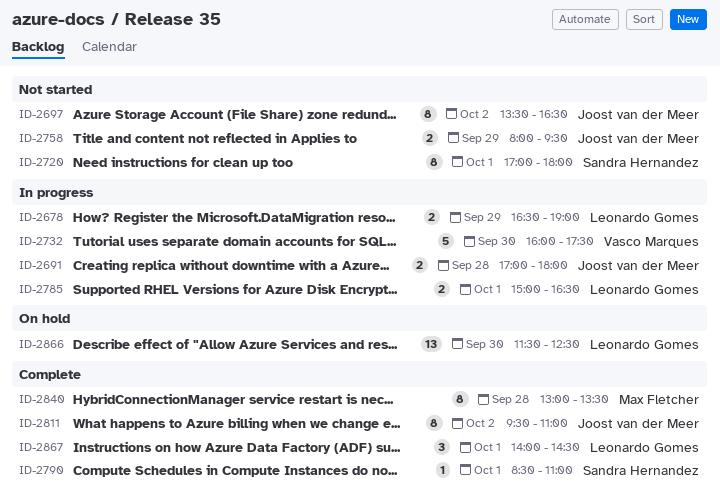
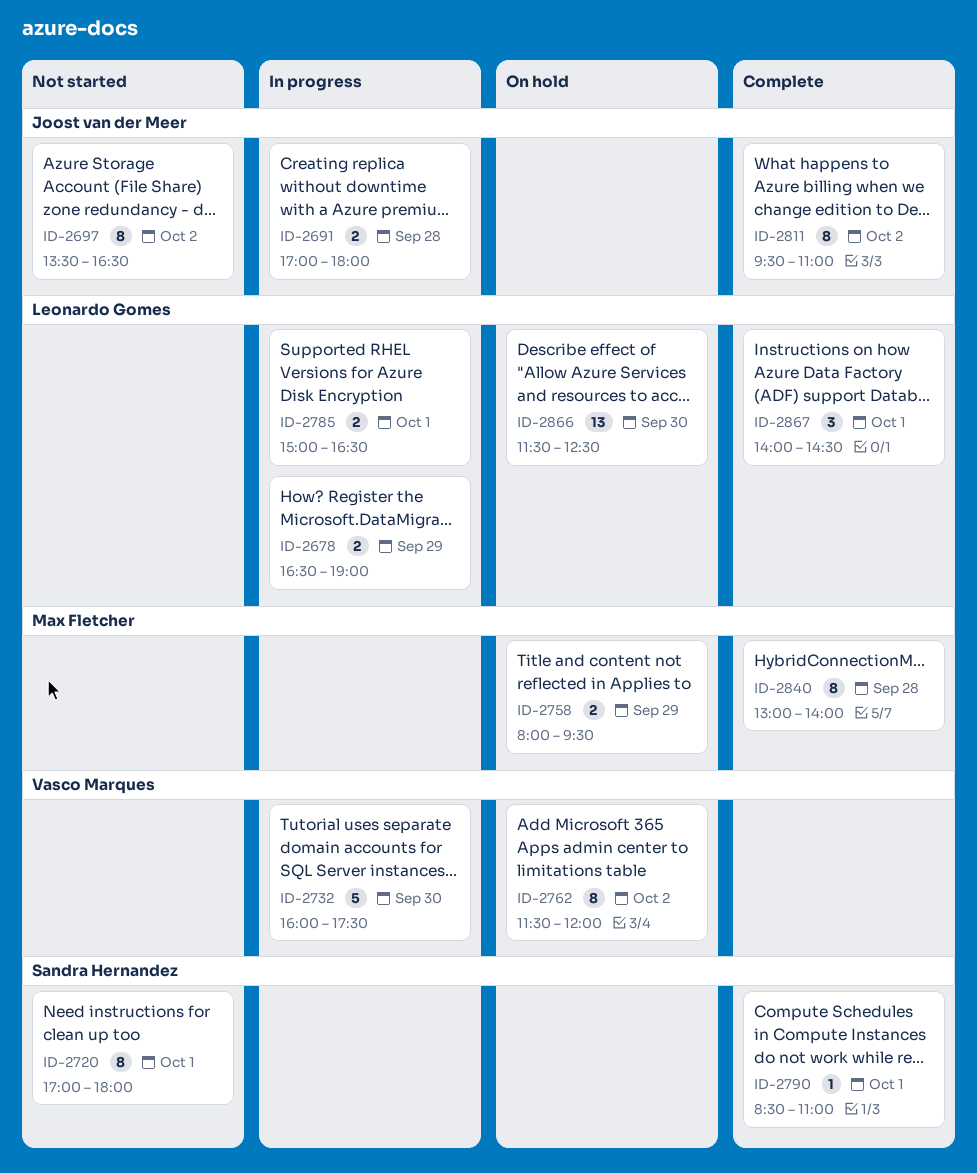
ID-2758, status: Not started -> On hold
ID-2758, owner: Joost van der Meer -> Max Fletcher
ID-2762: none -> present
ID-2840, ends: 13:30 -> 14:00

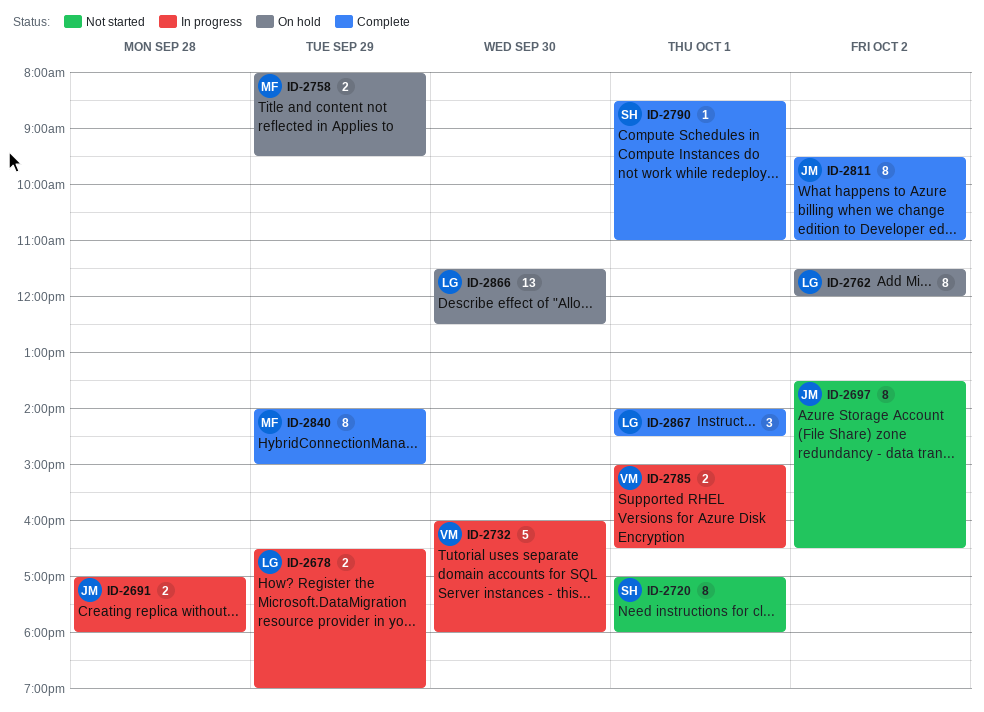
ID-2732, ends: 17:30 -> 18:00
ID-2762, owner: Vasco Marques -> Leonardo Gomes
ID-2785, owner: Leonardo Gomes -> Vasco Marques
ID-2840, day: Sep 28 -> Sep 29
ID-2840, begins: 13:00 -> 14:00
ID-2840, ends: 14:00 -> 15:00

